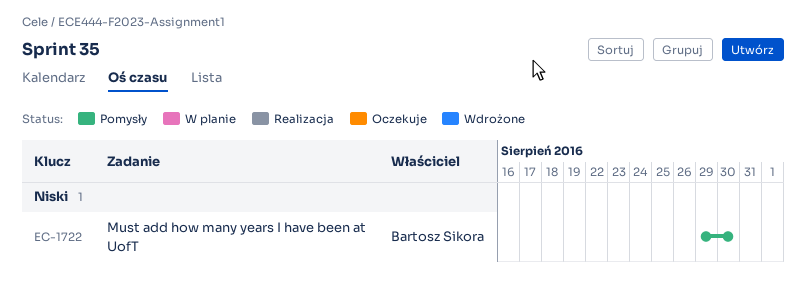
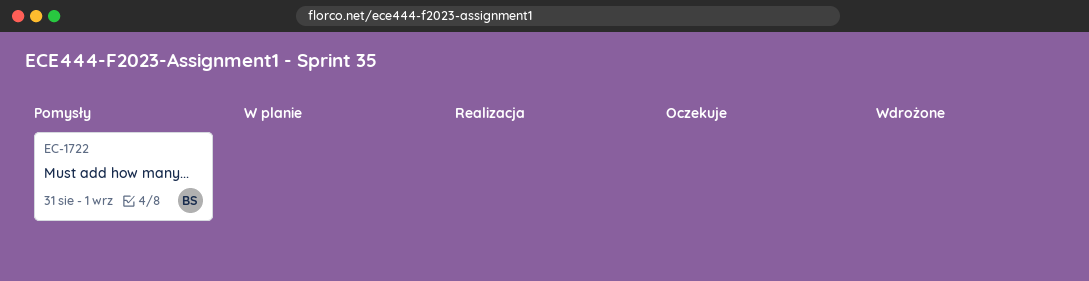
EC-1722, start: Aug 29 -> Aug 31
EC-1722, due: Aug 30 -> Sep 1

